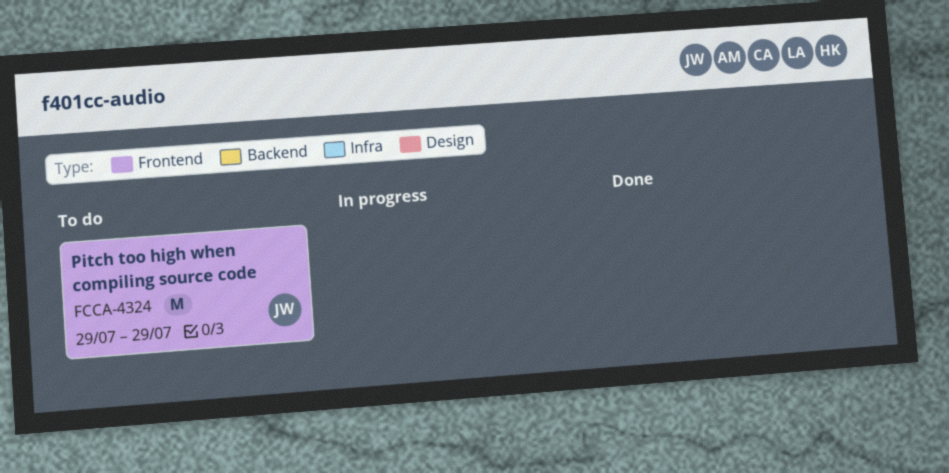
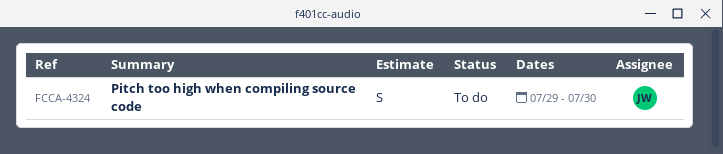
FCCA-4324, estimate: M -> S
FCCA-4324, due: Jul 29 -> Jul 30

